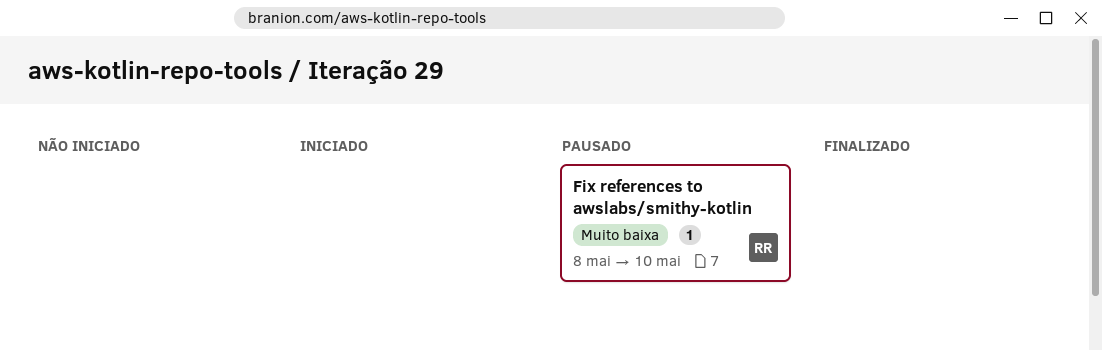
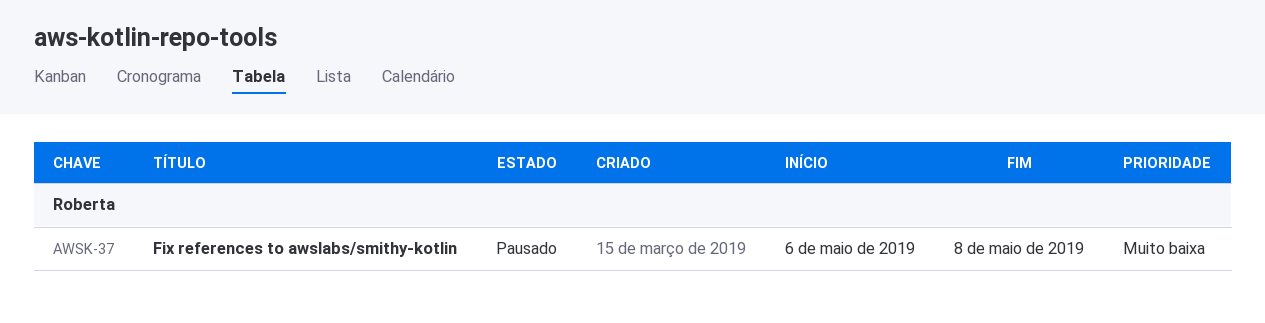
Fix references to awslabs/smithy-kotlin, start: May 8 -> May 6
Fix references to awslabs/smithy-kotlin, due: May 10 -> May 8

